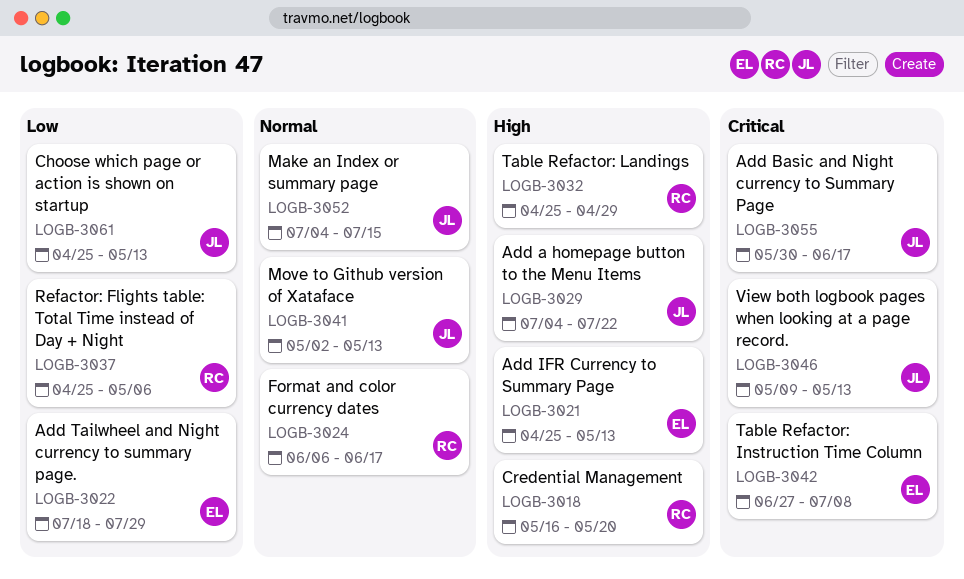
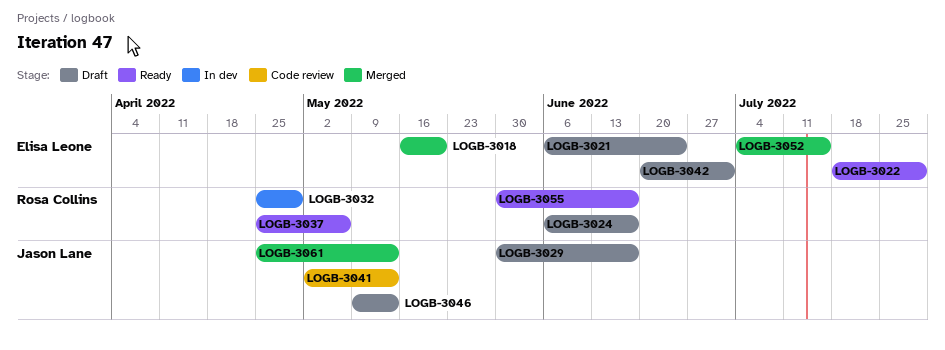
LOGB-3018, owner: Rosa Collins -> Elisa Leone
LOGB-3021, start: Apr 25 -> Jun 6
LOGB-3021, due: May 13 -> Jun 24
LOGB-3029, start: Jul 4 -> May 30
LOGB-3029, due: Jul 22 -> Jun 17
LOGB-3042, start: Jun 27 -> Jun 20
LOGB-3042, due: Jul 8 -> Jul 1
LOGB-3052, owner: Jason Lane -> Elisa Leone
LOGB-3055, owner: Jason Lane -> Rosa Collins

